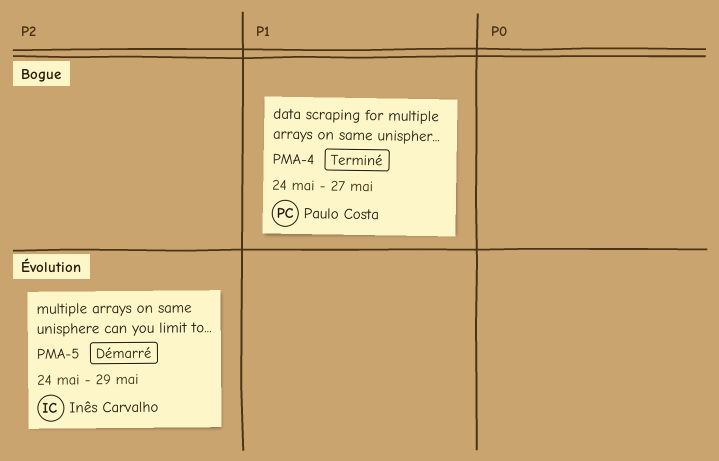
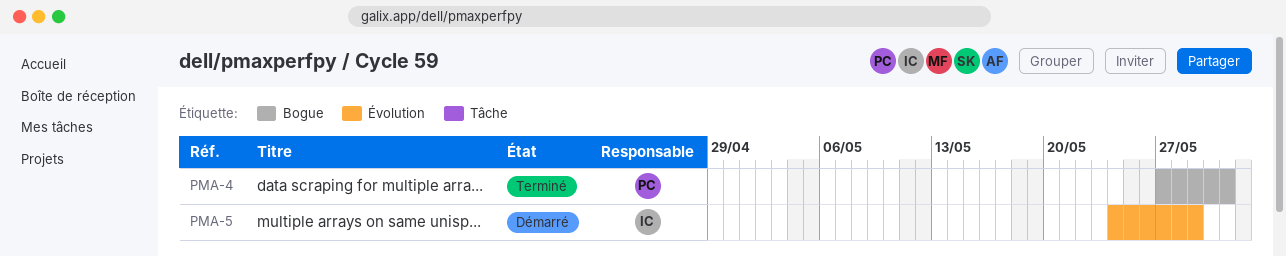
PMA-4, start: May 24 -> May 27
PMA-4, due: May 27 -> May 31

